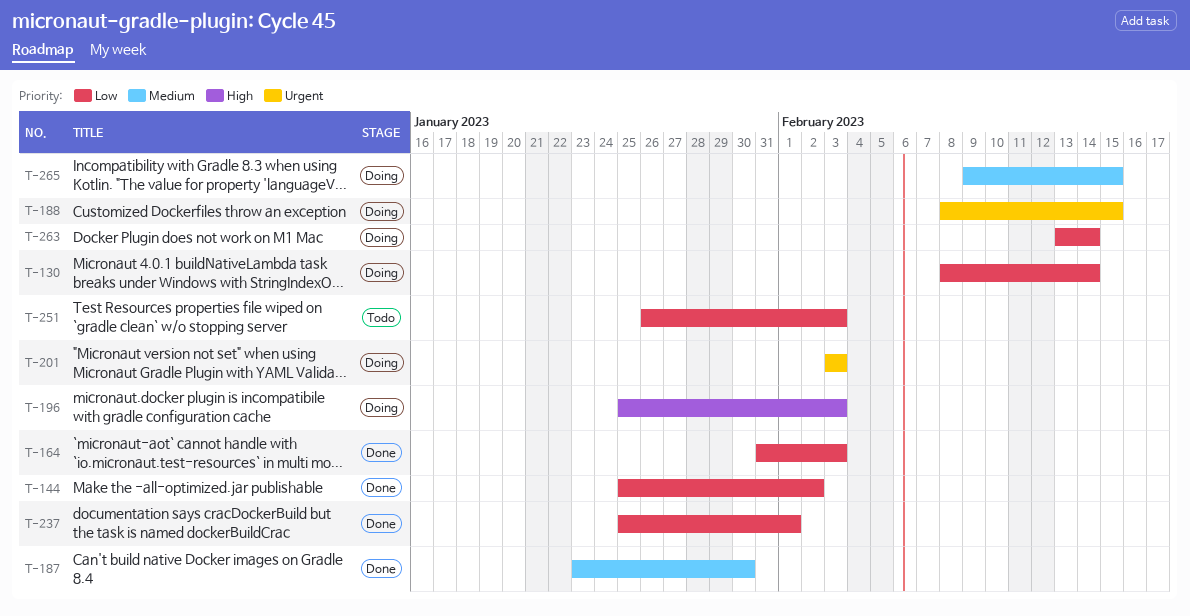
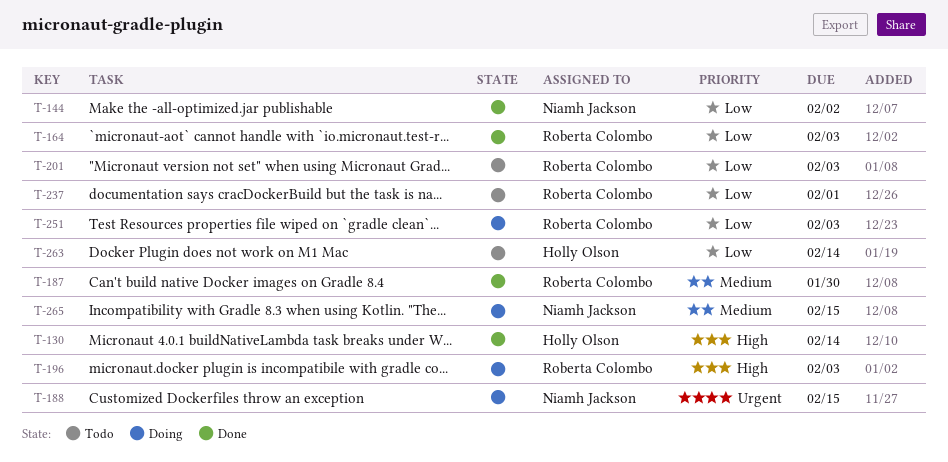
T-130, status: Doing -> Done
T-130, priority: Low -> High
T-201, status: Doing -> Todo
T-201, priority: Urgent -> Low
T-237, status: Done -> Todo
T-251, status: Todo -> Doing
T-263, status: Doing -> Todo

